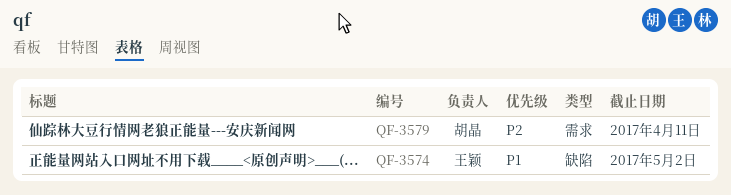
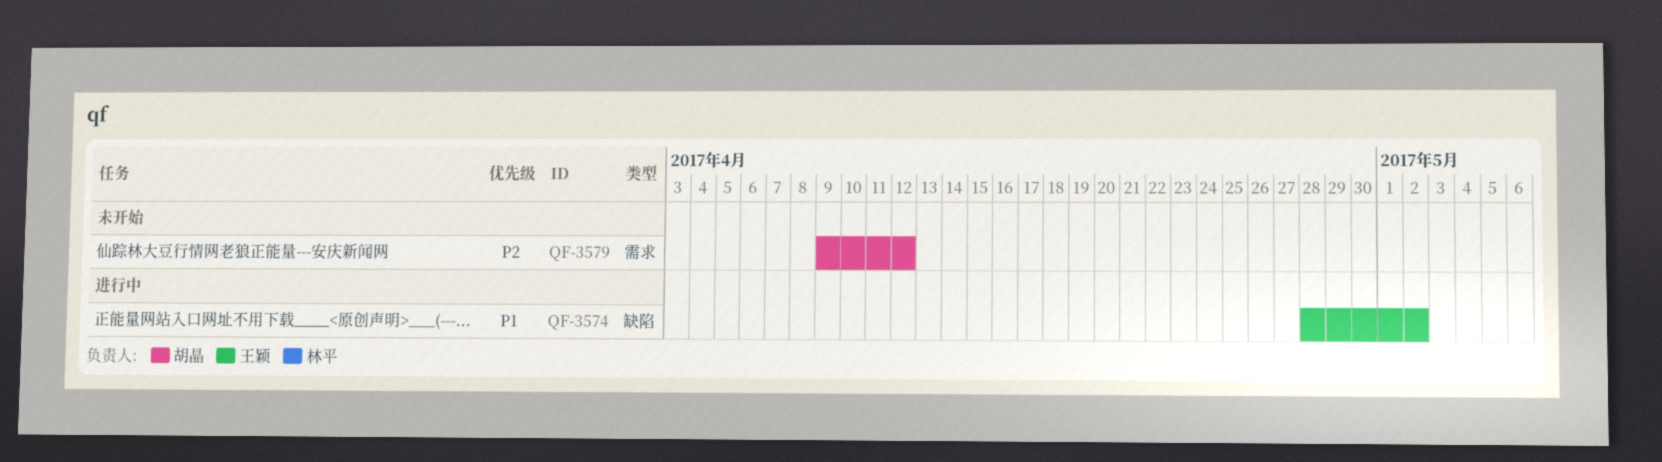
QF-3579, due: Apr 11 -> Apr 12

